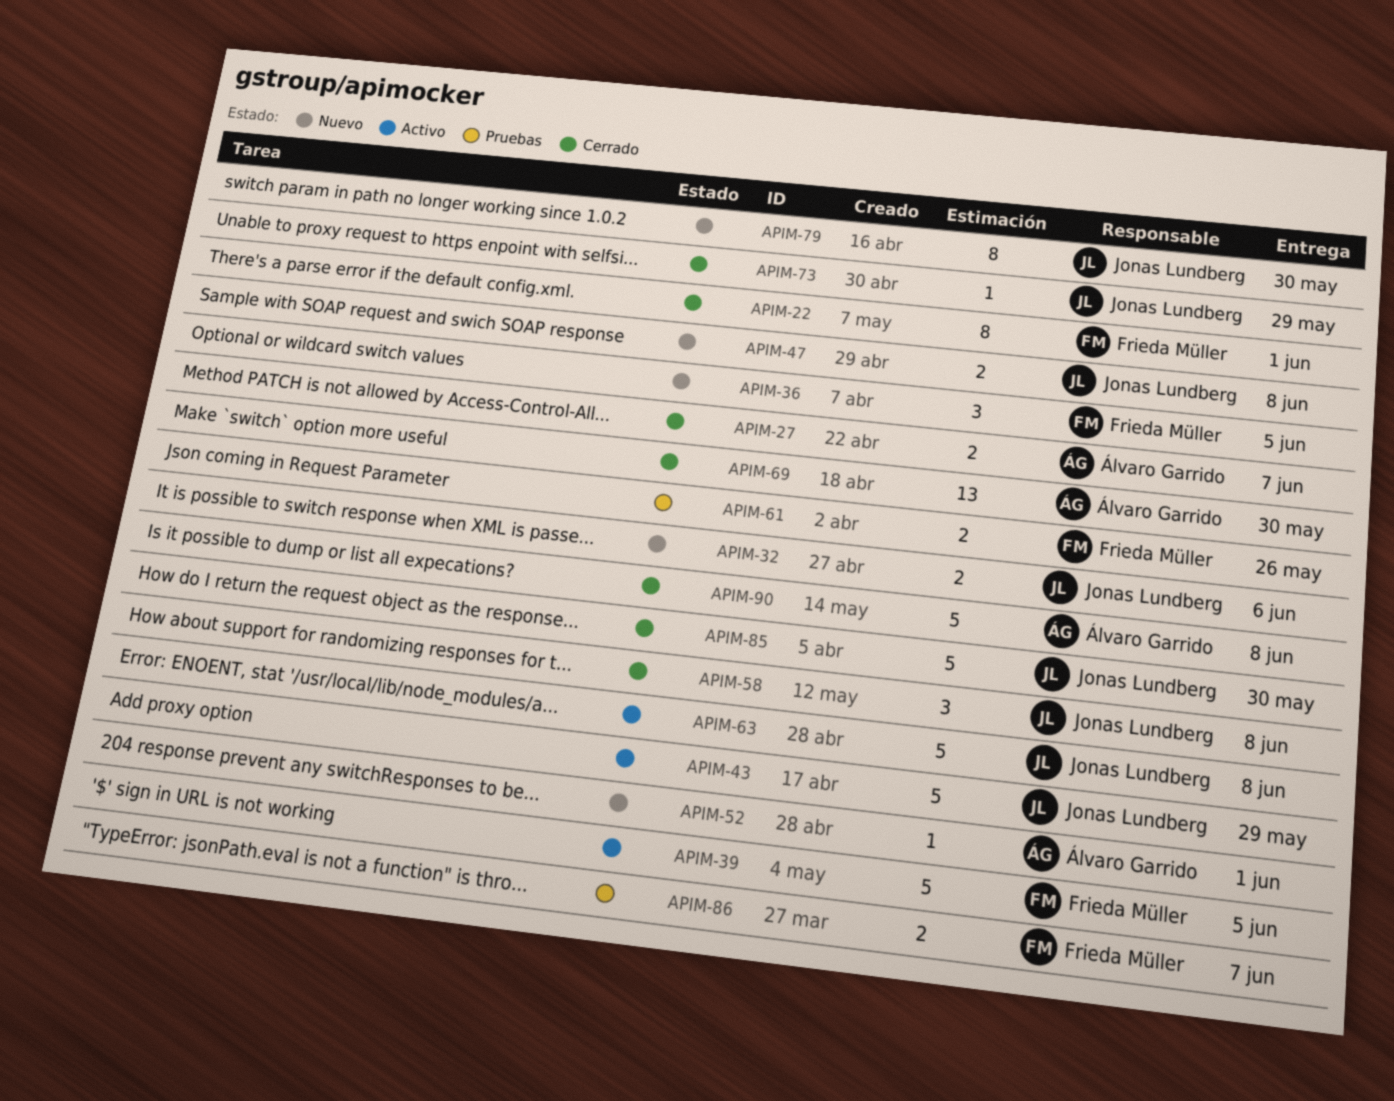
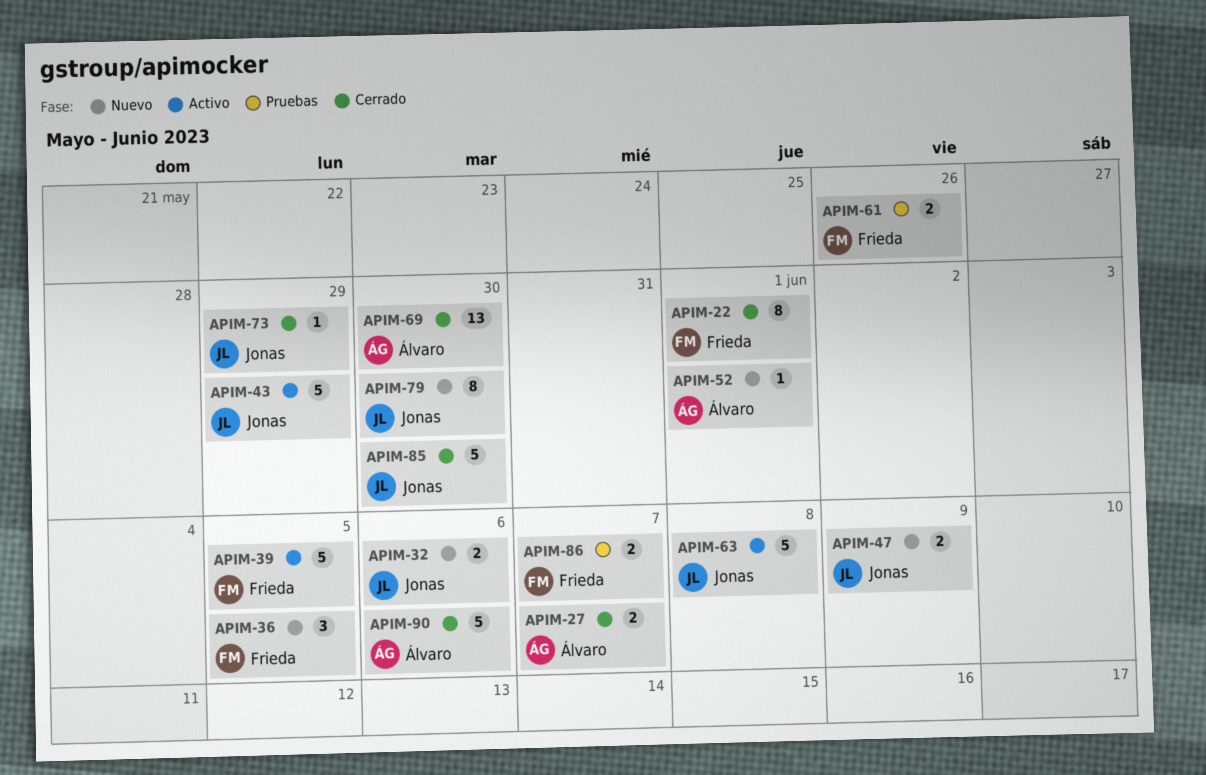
APIM-47, due: Jun 8 -> Jun 9
APIM-58: present -> none
APIM-90, due: Jun 8 -> Jun 6

